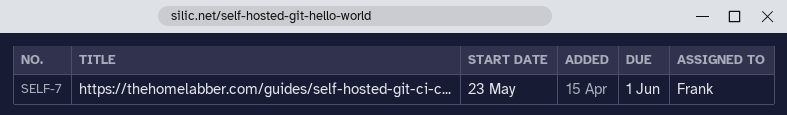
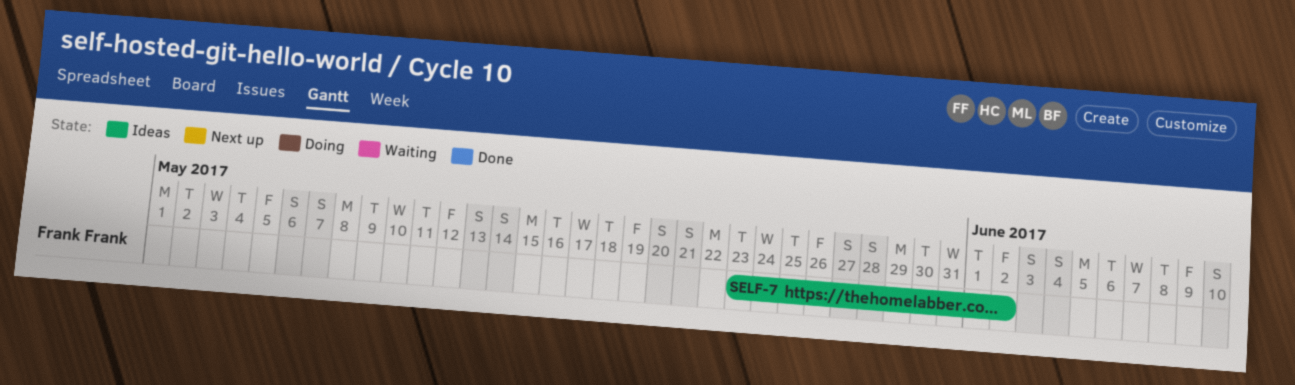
SELF-7, due: Jun 1 -> Jun 2

